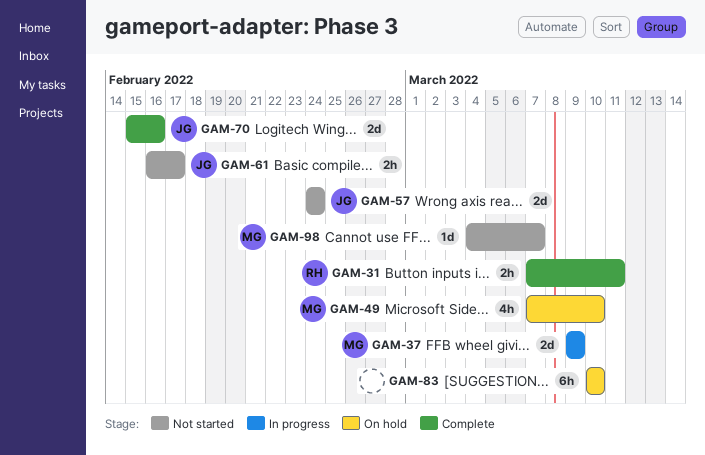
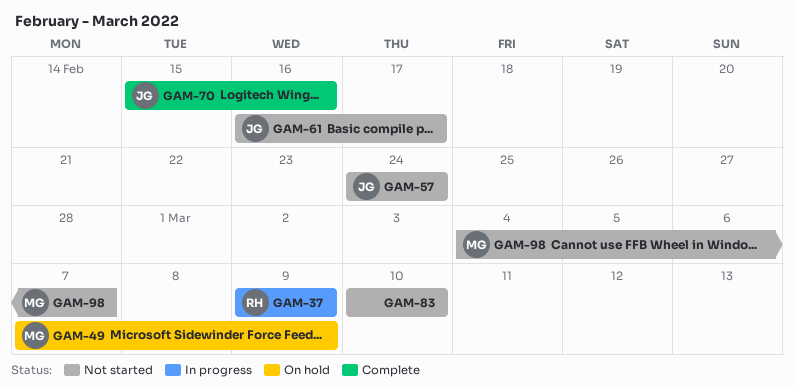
GAM-31: present -> none
GAM-37, owner: MG -> RH
GAM-49, due: Mar 10 -> Mar 9
GAM-83, status: On hold -> Not started

